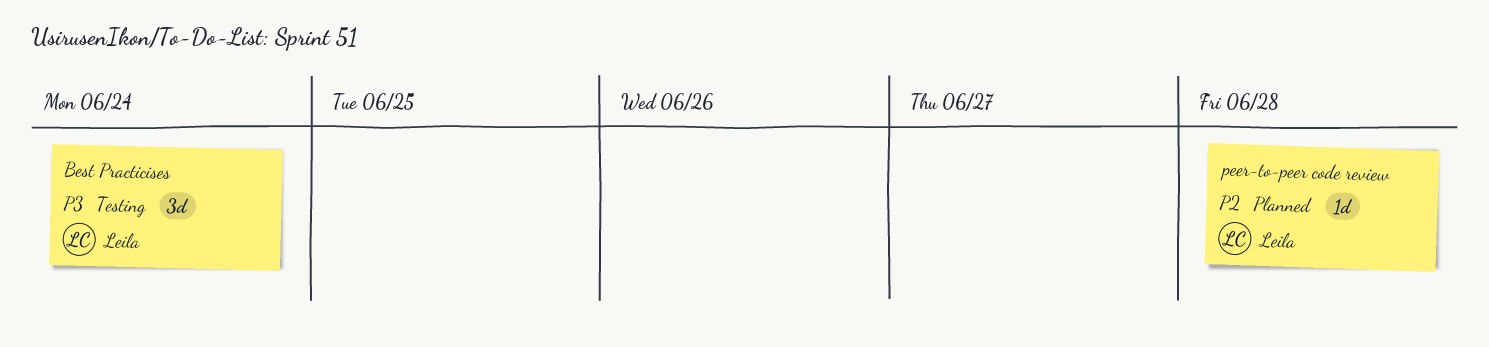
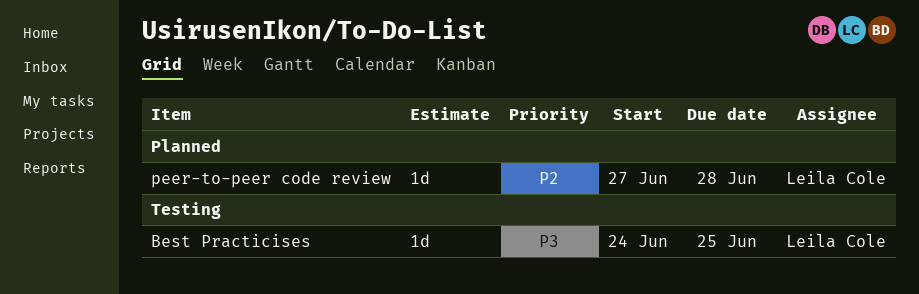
Best Practicises, estimate: 3d -> 1d
Best Practicises, due: Jun 24 -> Jun 25

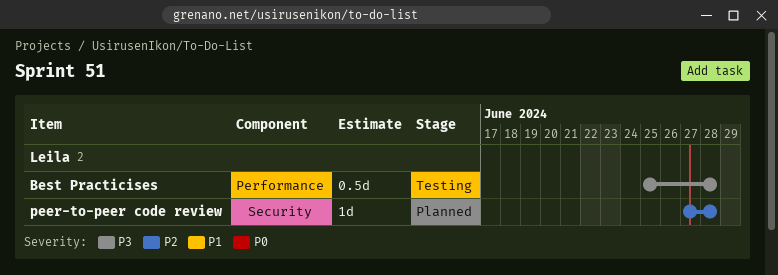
Best Practicises, estimate: 1d -> 0.5d
Best Practicises, start: Jun 24 -> Jun 25
Best Practicises, due: Jun 25 -> Jun 28

